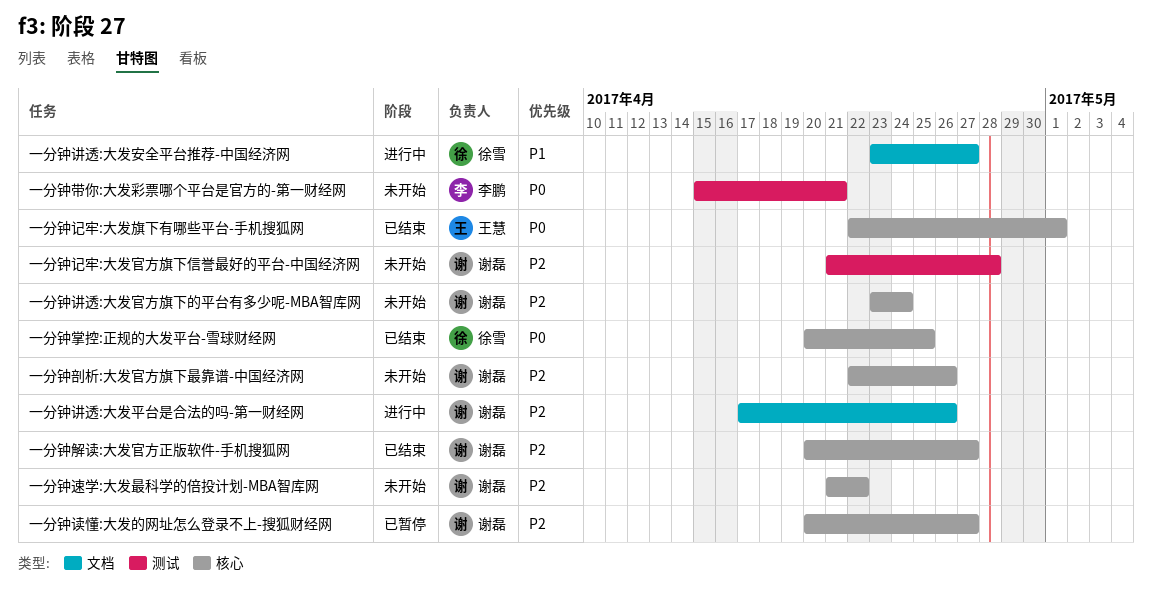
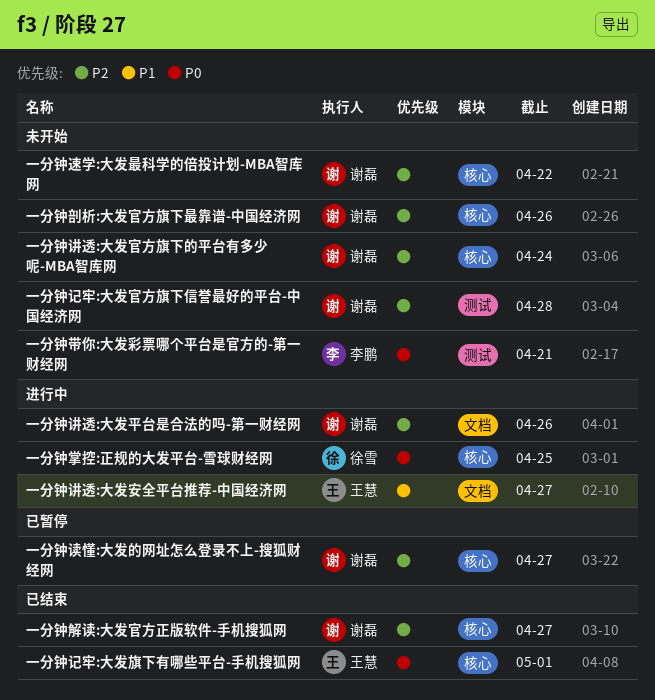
一分钟掌控:正规的大发平台-雪球财经网, status: 已结束 -> 进行中
一分钟讲透:大发安全平台推荐-中国经济网, owner: 徐雪 -> 王慧

